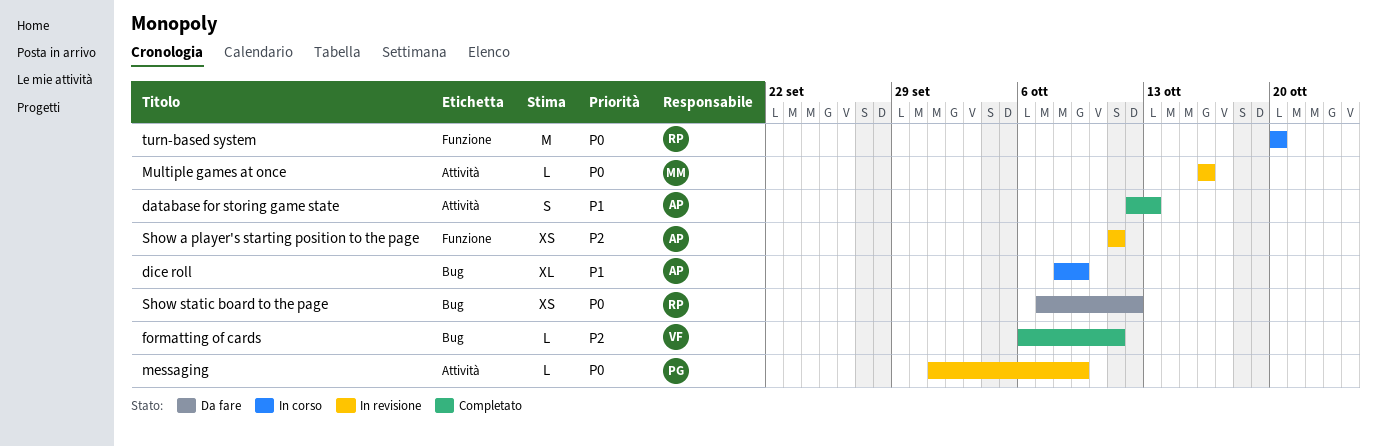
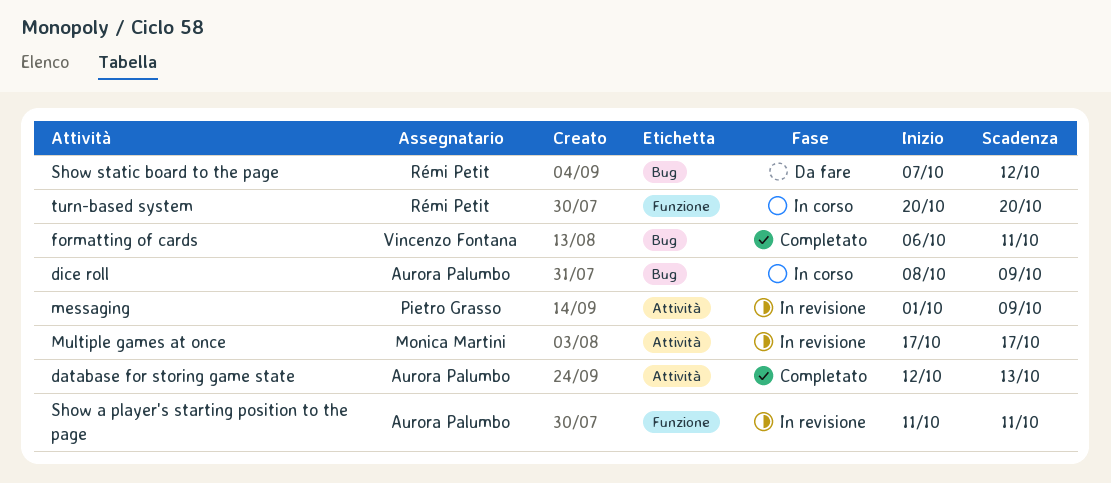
Multiple games at once, start: Oct 16 -> Oct 17
Multiple games at once, due: Oct 16 -> Oct 17

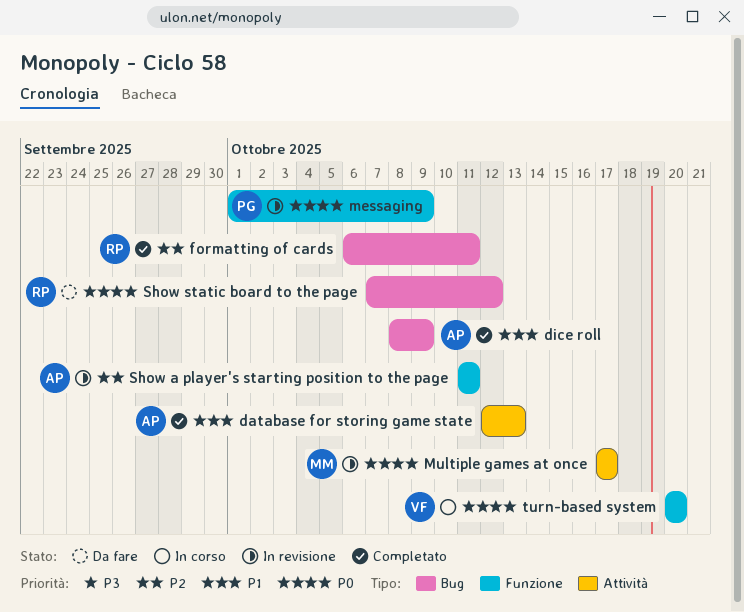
dice roll, status: In corso -> Completato
formatting of cards, owner: Vincenzo Fontana -> Rémi Petit
messaging, label: Attività -> Funzione
turn-based system, owner: Rémi Petit -> Vincenzo Fontana

